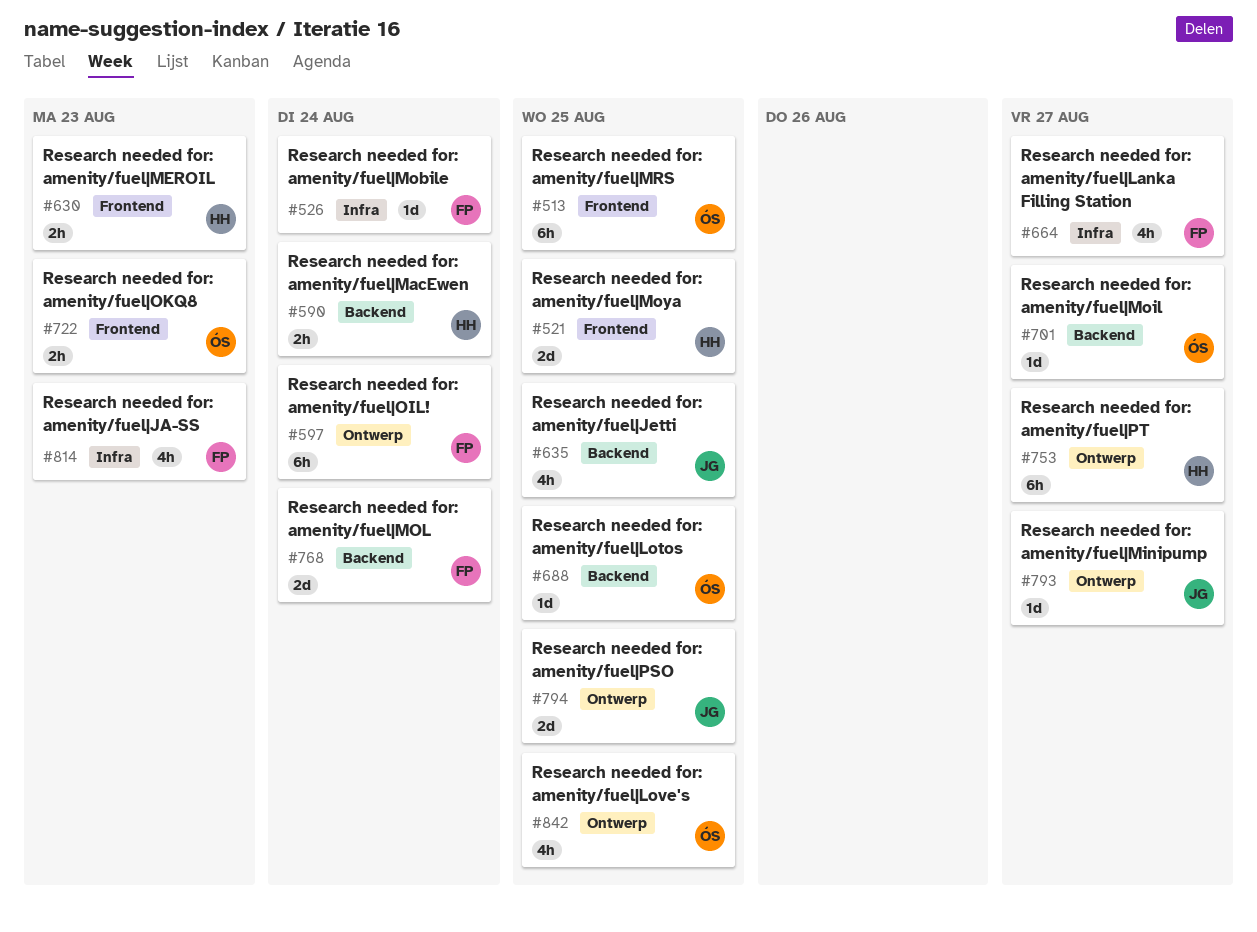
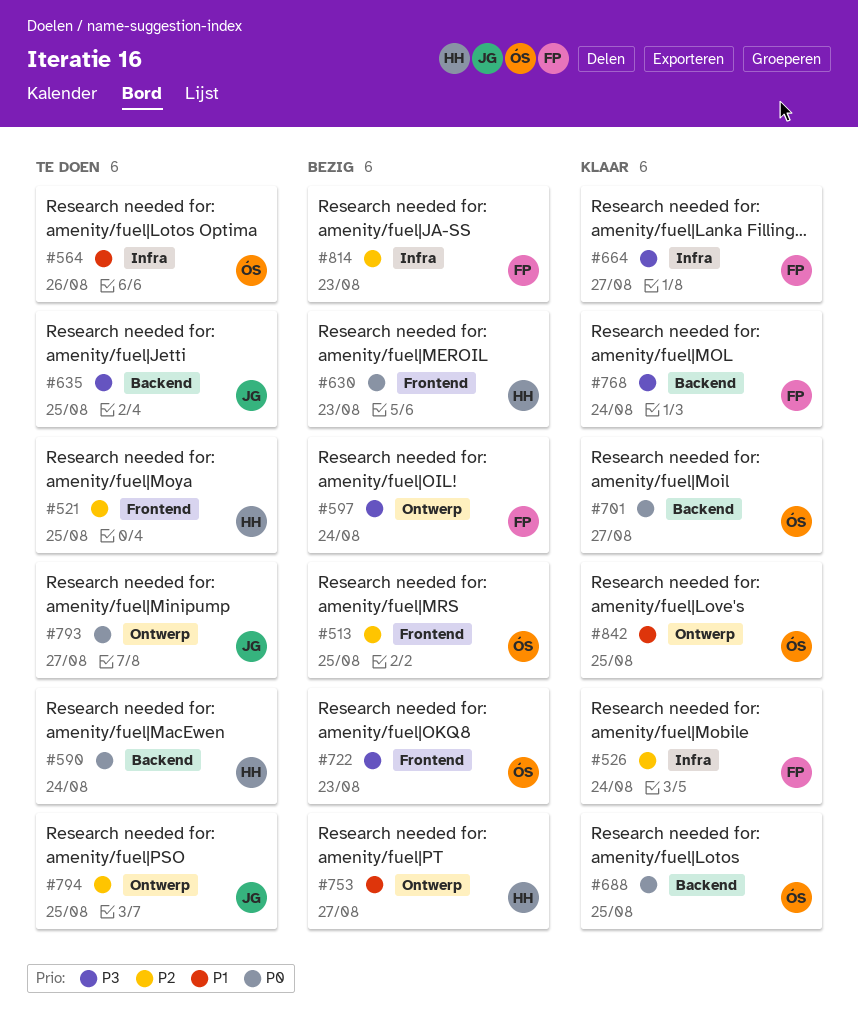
#564: none -> present

